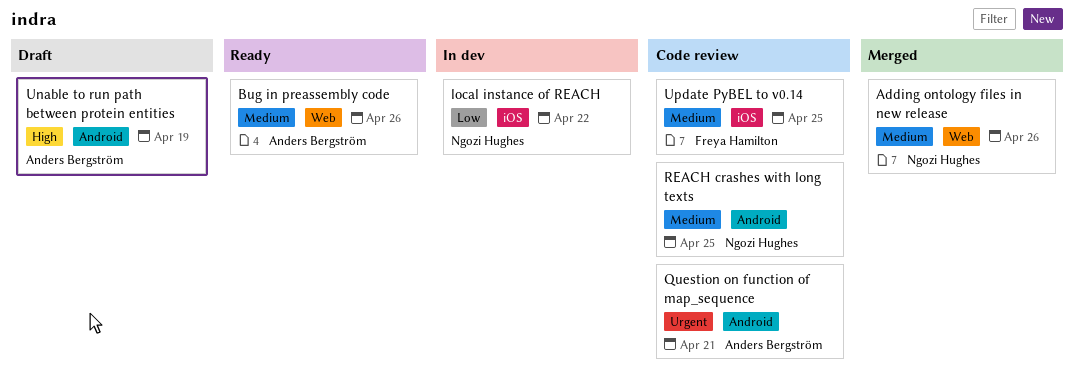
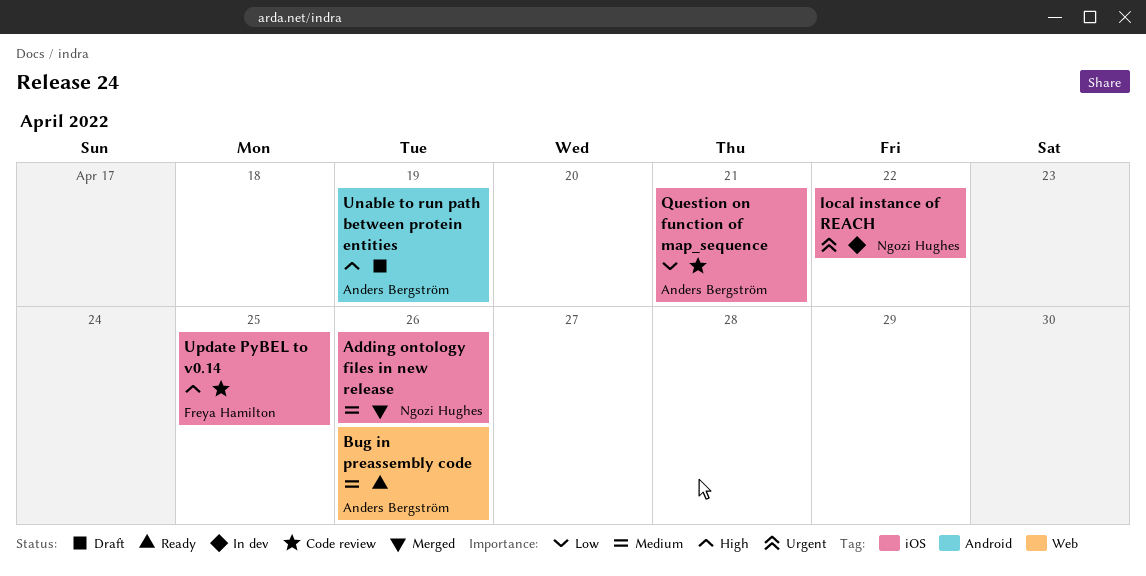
Adding ontology files in new release, label: Web -> iOS
local instance of REACH, priority: Low -> Urgent
Question on function of map_sequence, priority: Urgent -> Low
Question on function of map_sequence, label: Android -> iOS
REACH crashes with long texts: present -> none
Update PyBEL to v0.14, priority: Medium -> High

